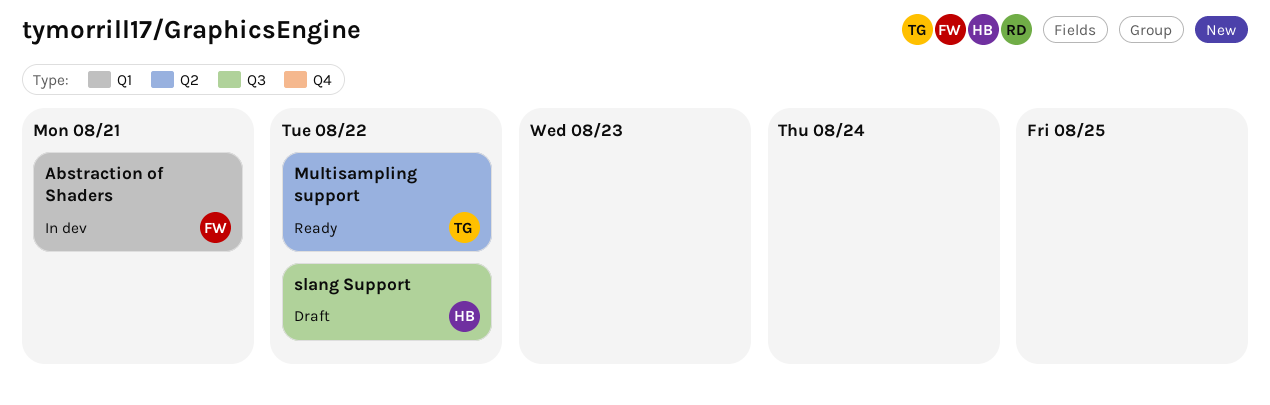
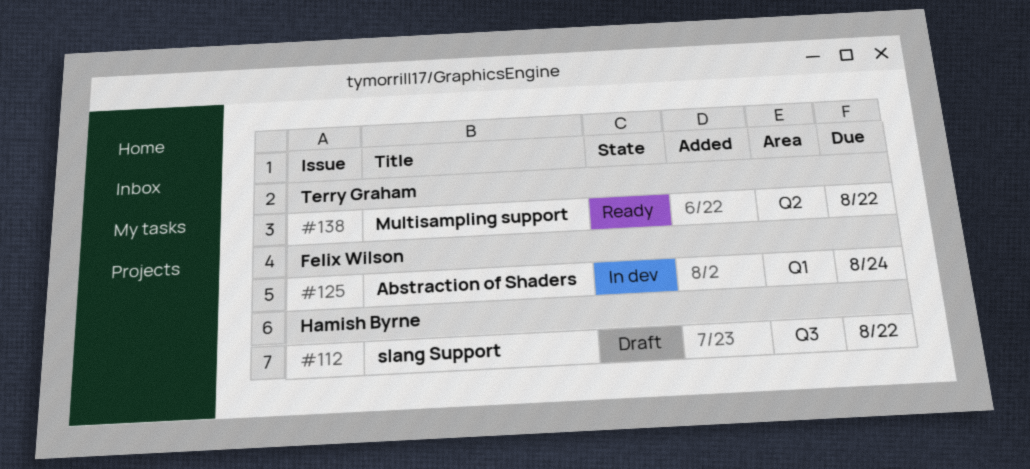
Abstraction of Shaders, due: Aug 21 -> Aug 24

